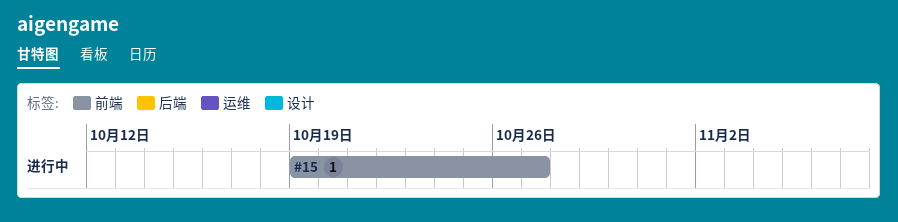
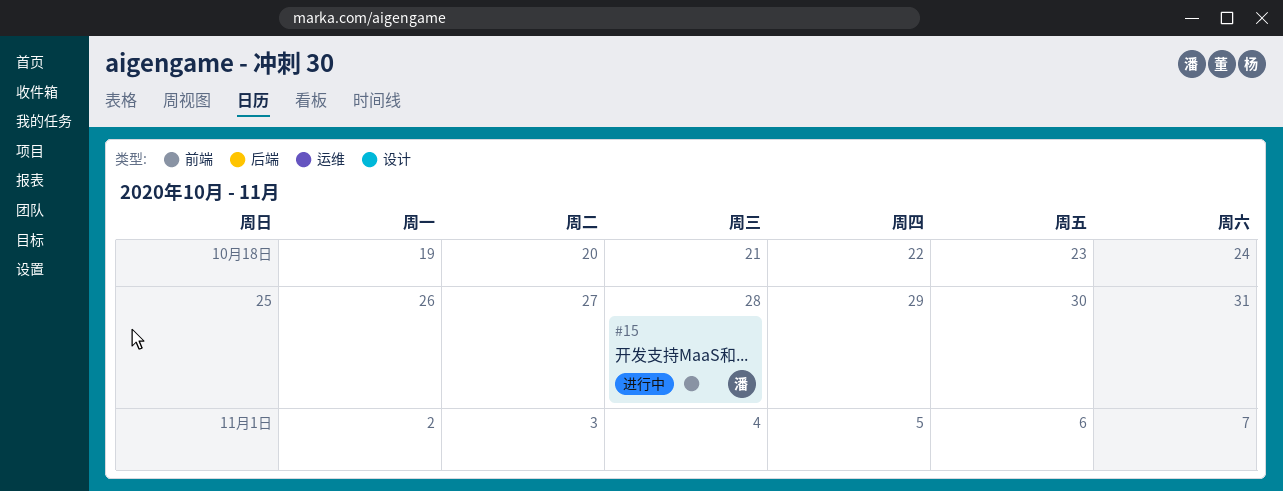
#15, due: Oct 27 -> Oct 28

